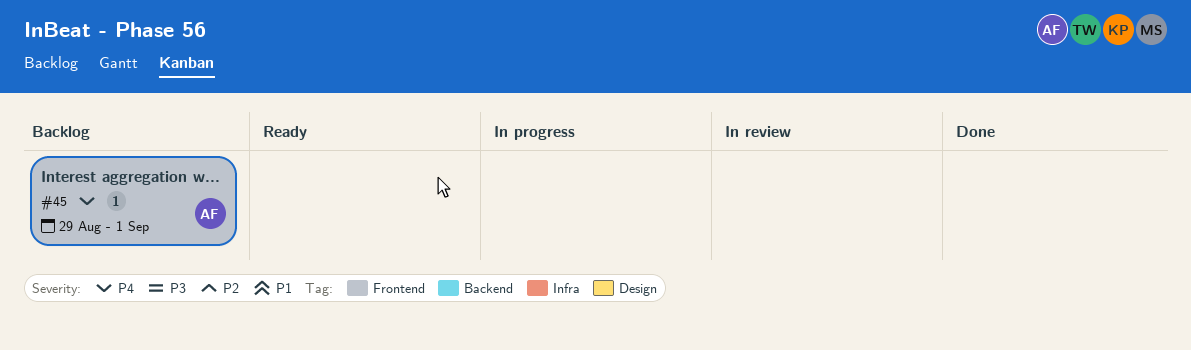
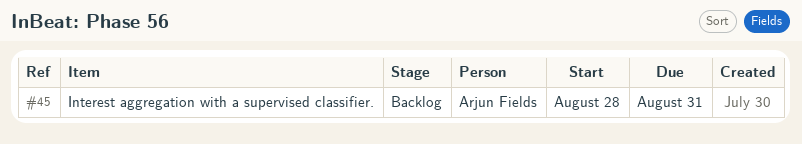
#45, start: Aug 29 -> Aug 28
#45, due: Sep 1 -> Aug 31

